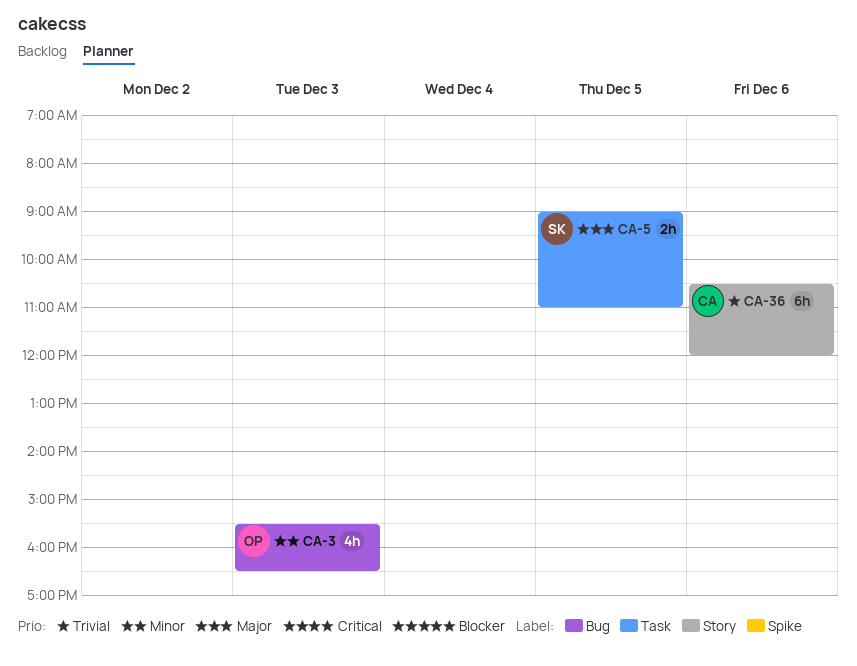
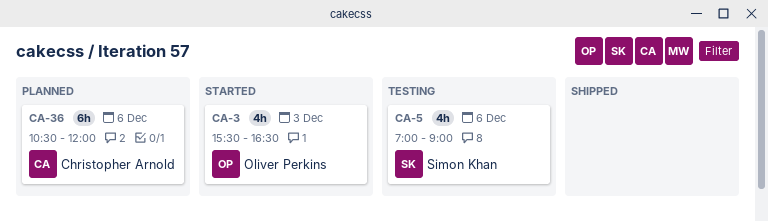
CA-5, estimate: 2h -> 4h
CA-5, day: Dec 5 -> Dec 6
CA-5, begins: 09:00 -> 07:00
CA-5, ends: 11:00 -> 09:00

